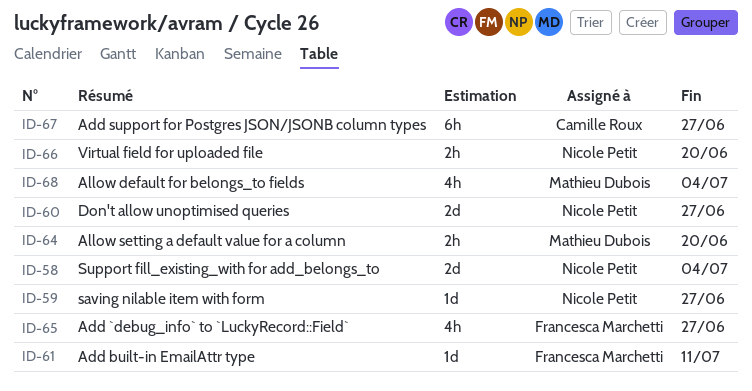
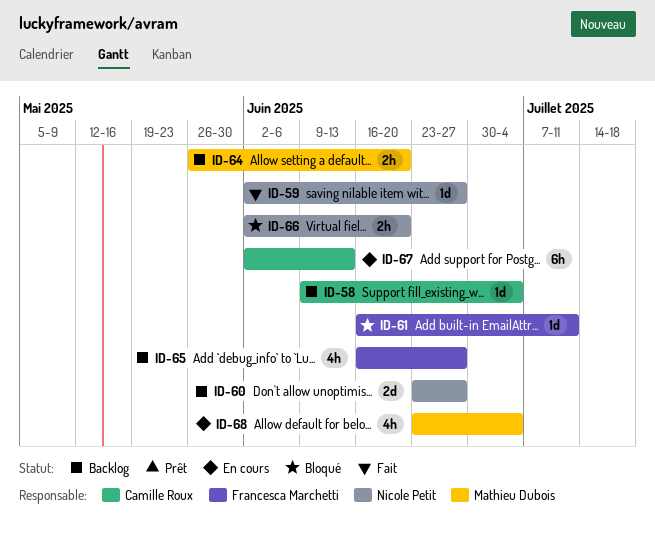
ID-58, owner: Nicole Petit -> Camille Roux
ID-58, estimate: 2d -> 1d
ID-67, due: Jun 27 -> Jun 13

